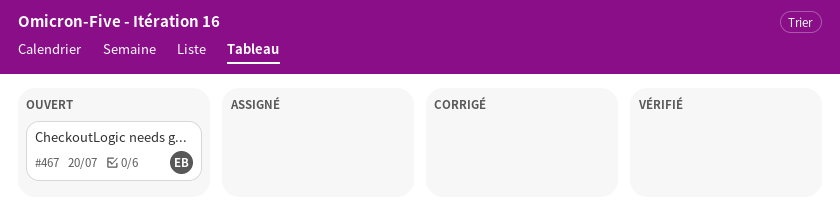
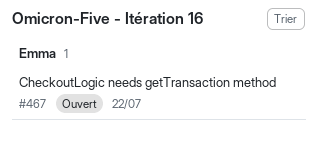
#467, due: Jul 20 -> Jul 22

